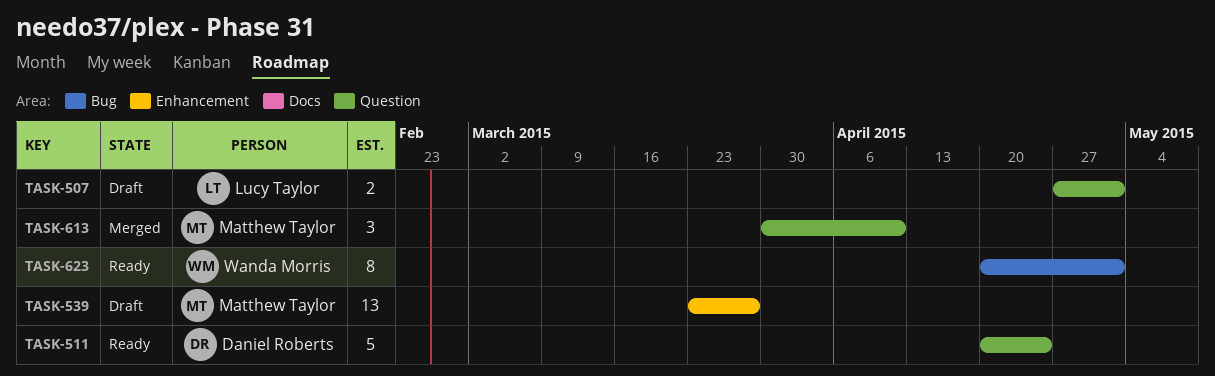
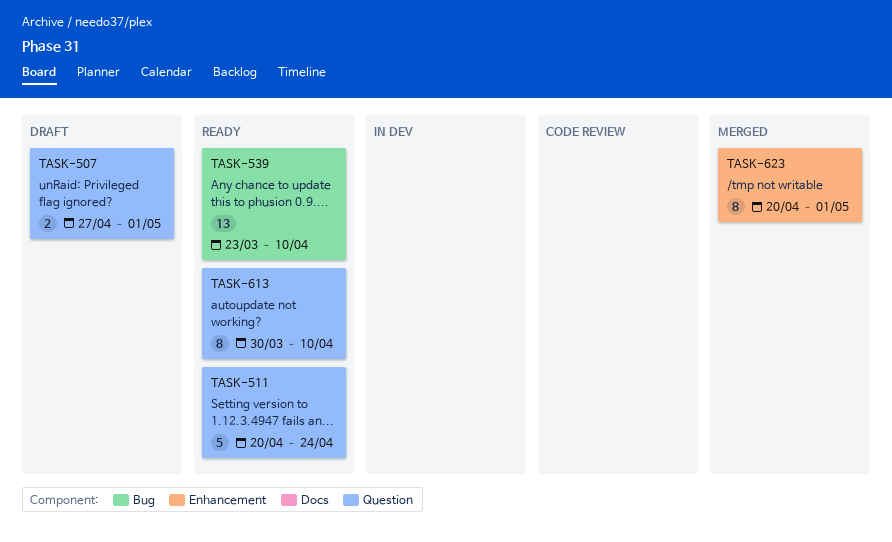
TASK-539, status: Draft -> Ready
TASK-539, label: Enhancement -> Bug
TASK-539, due: Mar 27 -> Apr 10
TASK-613, status: Merged -> Ready
TASK-613, estimate: 3 -> 8
TASK-623, status: Ready -> Merged
TASK-623, label: Bug -> Enhancement

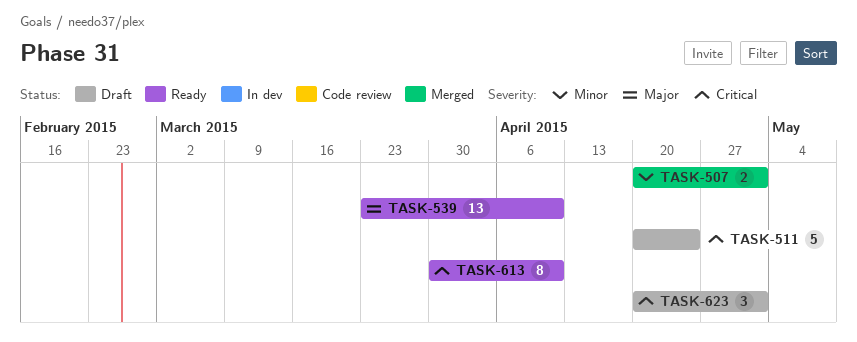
TASK-507, status: Draft -> Merged
TASK-507, start: Apr 27 -> Apr 20
TASK-511, status: Ready -> Draft
TASK-623, status: Merged -> Draft
TASK-623, estimate: 8 -> 3

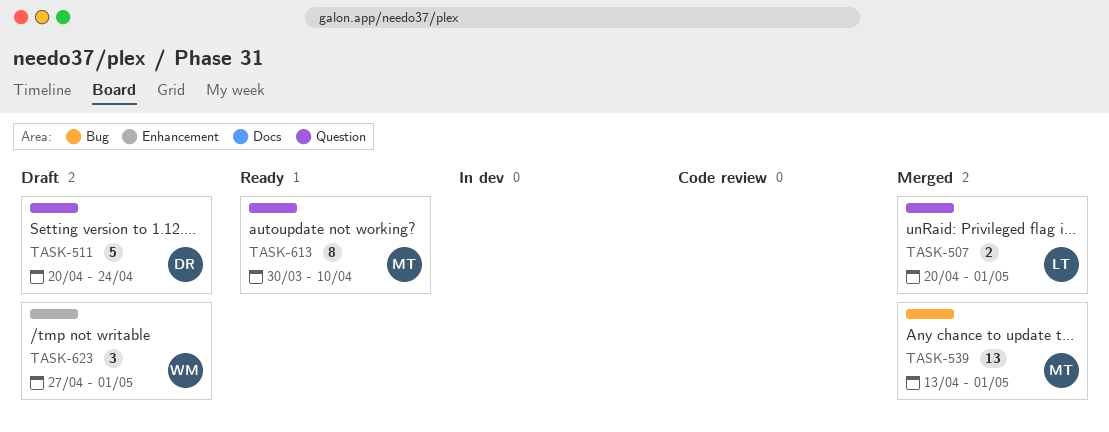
TASK-539, status: Ready -> Merged
TASK-539, start: Mar 23 -> Apr 13
TASK-539, due: Apr 10 -> May 1
TASK-623, start: Apr 20 -> Apr 27

